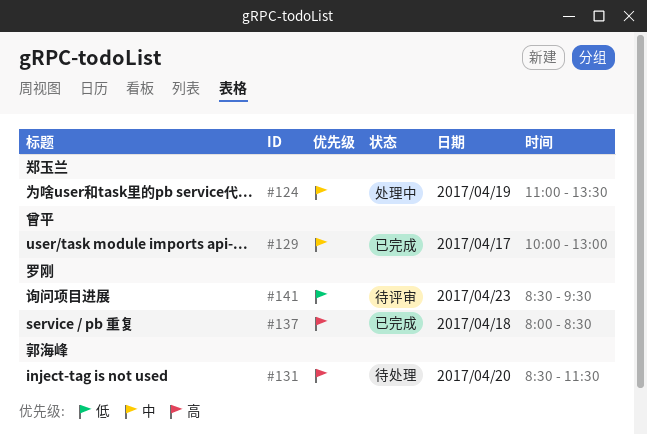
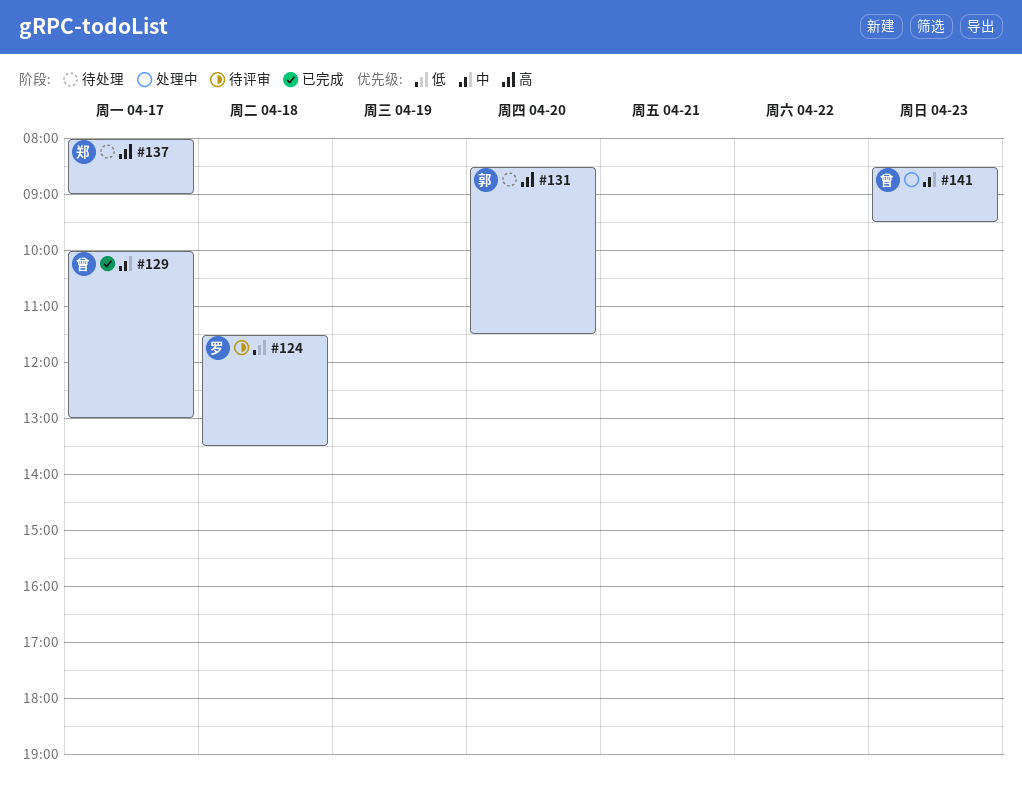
#124, status: 处理中 -> 待评审
#124, owner: 郑玉兰 -> 罗刚
#124, priority: 中 -> 低
#124, day: Apr 19 -> Apr 18
#124, begins: 11:00 -> 11:30
#137, status: 已完成 -> 待处理
#137, owner: 罗刚 -> 郑玉兰
#137, day: Apr 18 -> Apr 17
#137, ends: 08:30 -> 09:00
#141, status: 待评审 -> 处理中
#141, owner: 罗刚 -> 曾平
#141, priority: 低 -> 中

